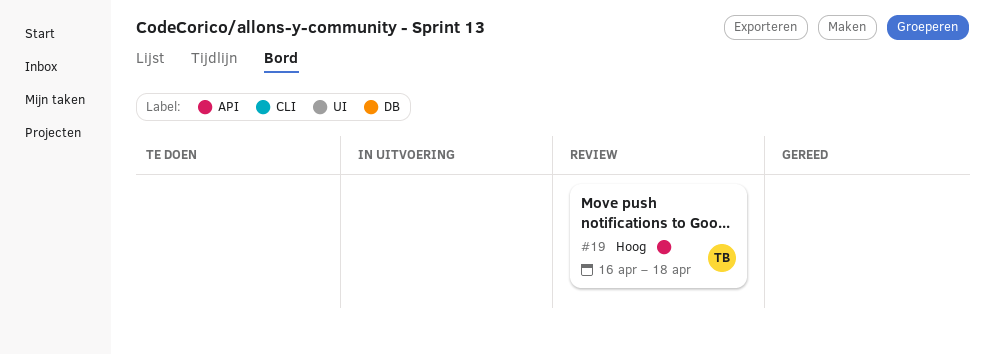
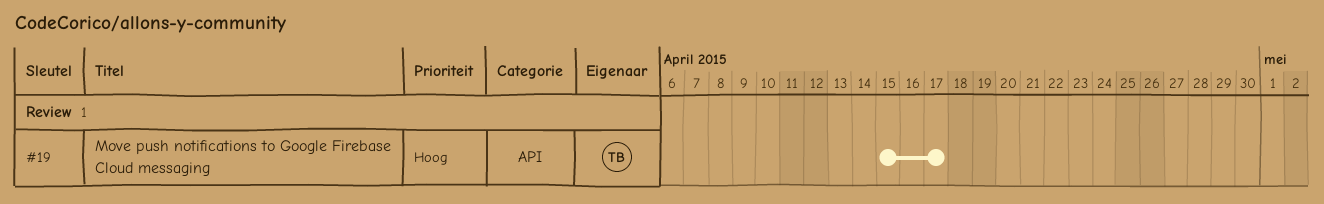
#19, start: Apr 16 -> Apr 15
#19, due: Apr 18 -> Apr 17

